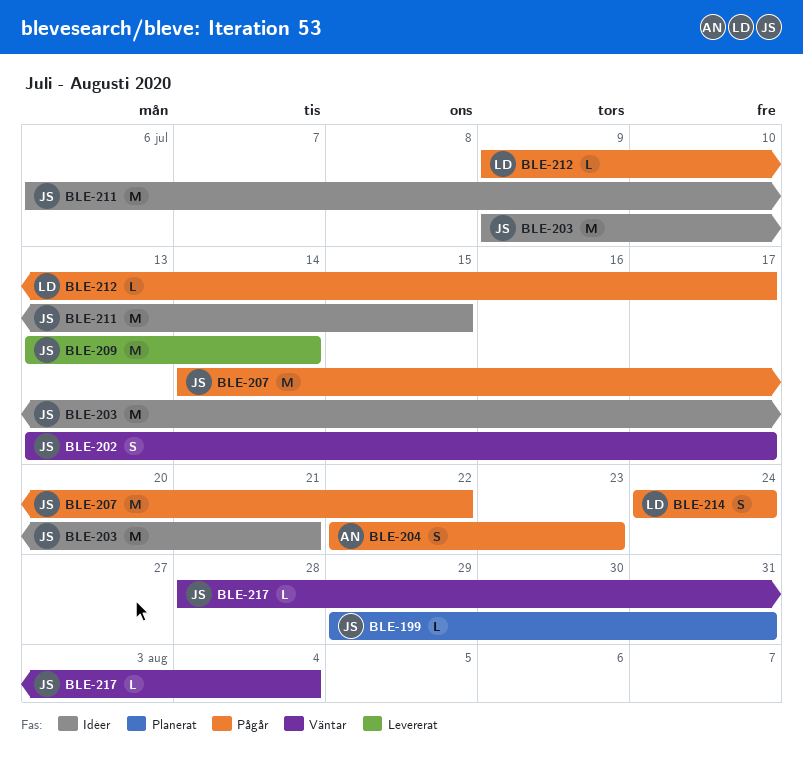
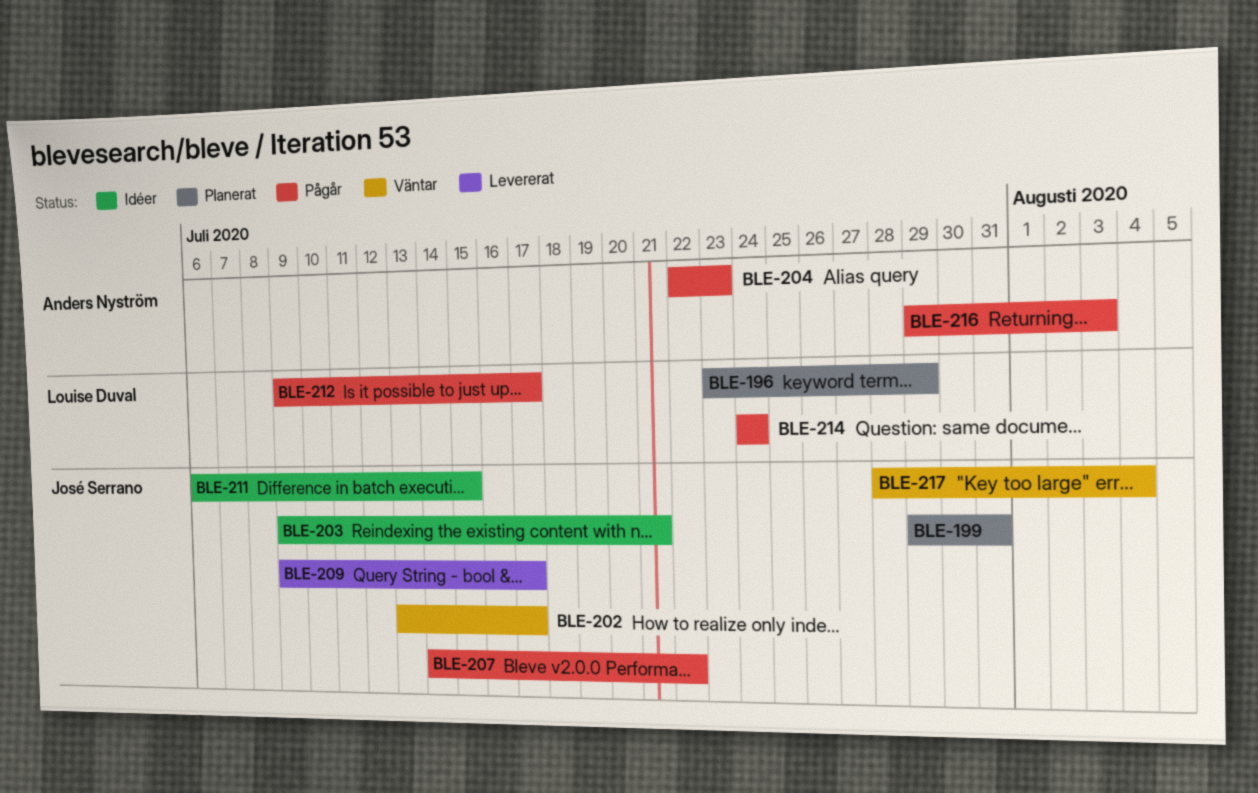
BLE-196: none -> present
BLE-209, start: Jul 13 -> Jul 9
BLE-209, due: Jul 14 -> Jul 17
BLE-216: none -> present

